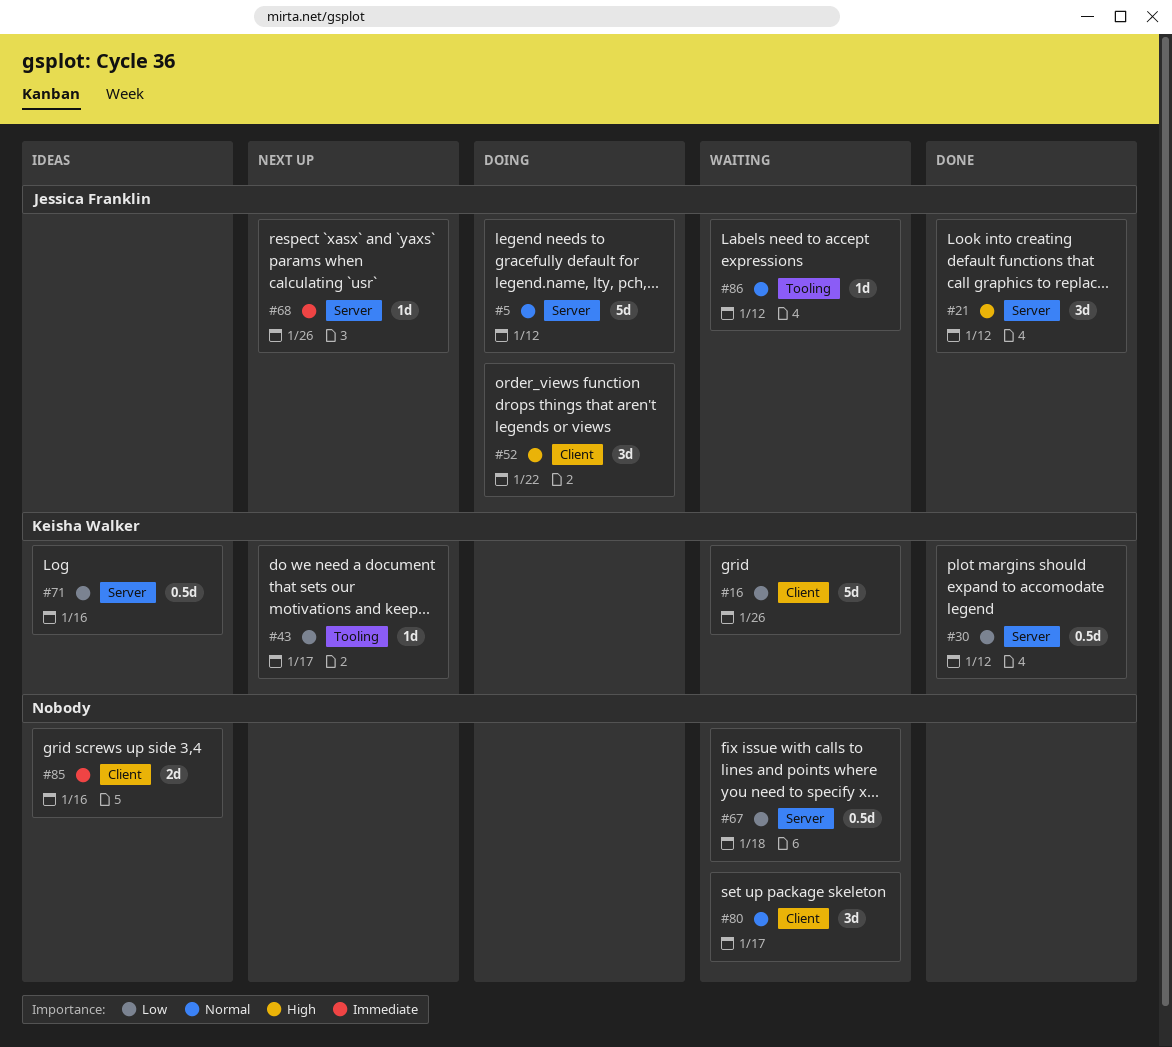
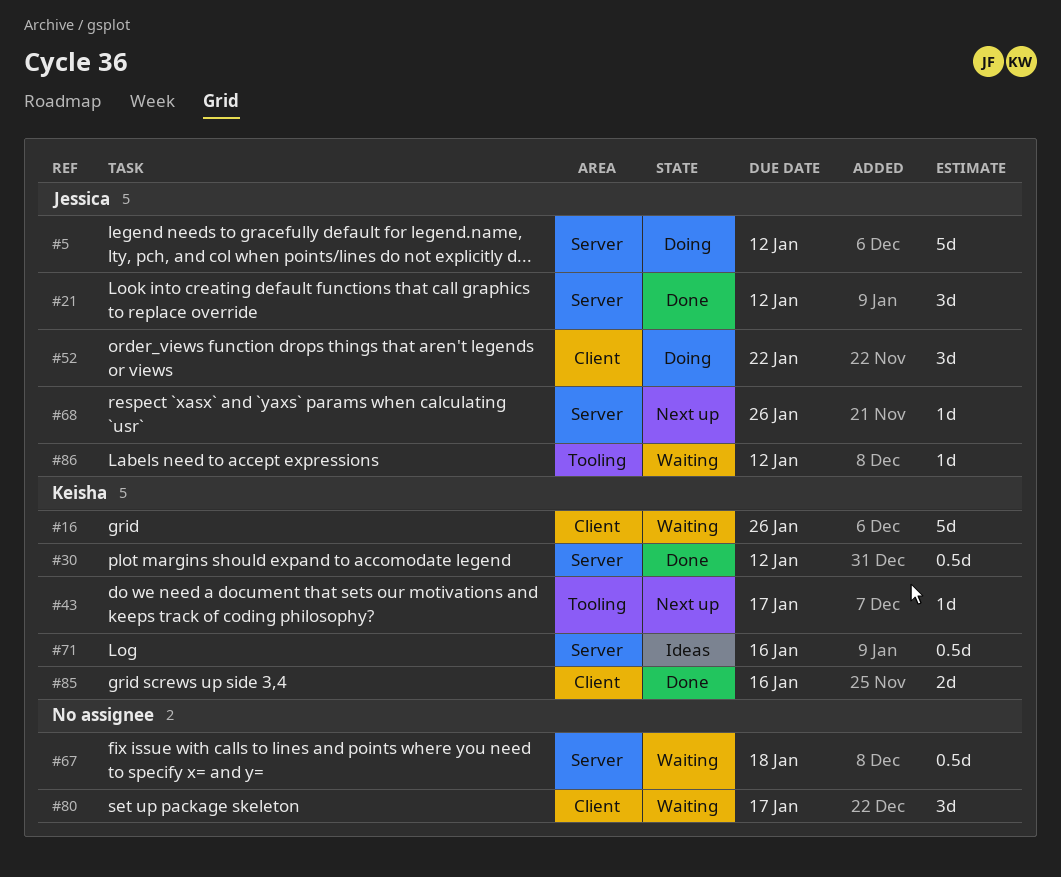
#85, status: Ideas -> Done
#85, owner: none -> Keisha Walker

